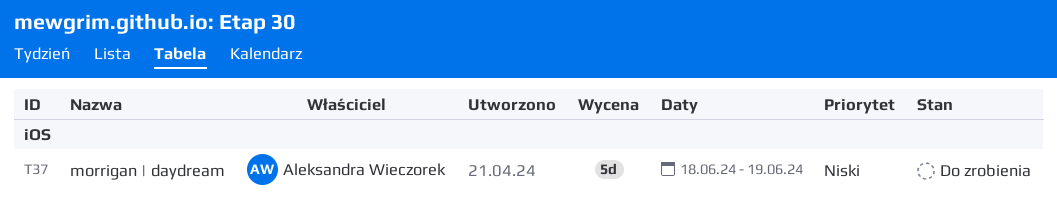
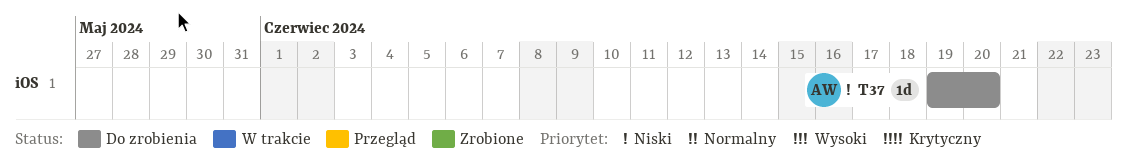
T37, estimate: 5d -> 1d
T37, start: Jun 18 -> Jun 19
T37, due: Jun 19 -> Jun 20

